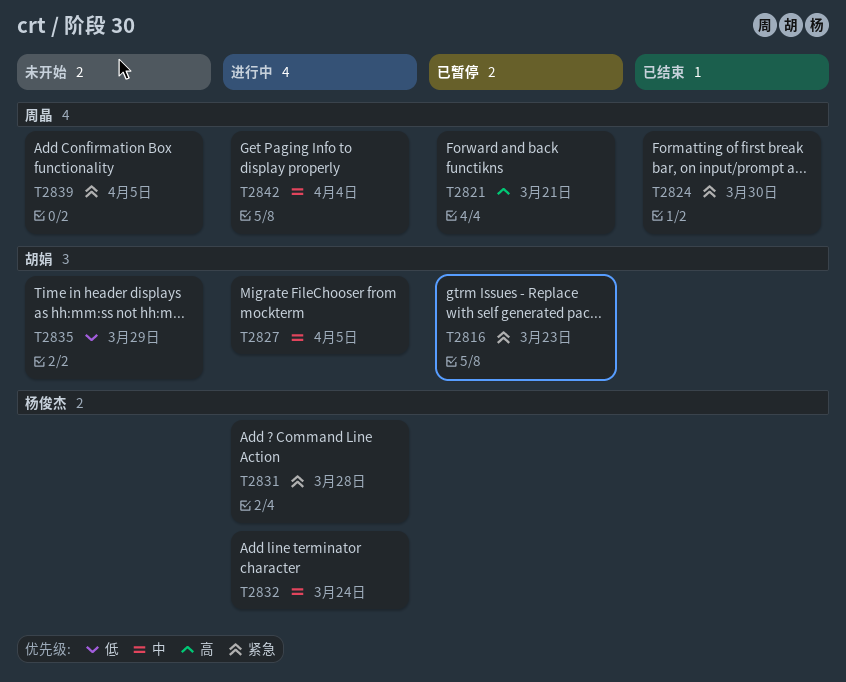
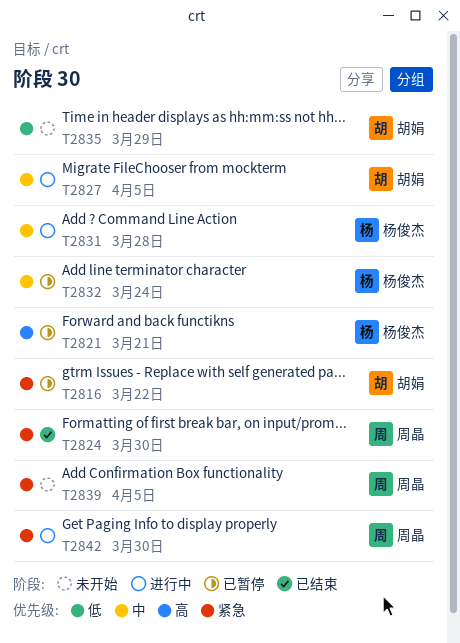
T2816, due: Mar 23 -> Mar 22
T2821, owner: 周晶 -> 杨俊杰
T2831, priority: 紧急 -> 中
T2832, status: 进行中 -> 已暂停
T2842, priority: 中 -> 紧急
T2842, due: Apr 4 -> Mar 30

